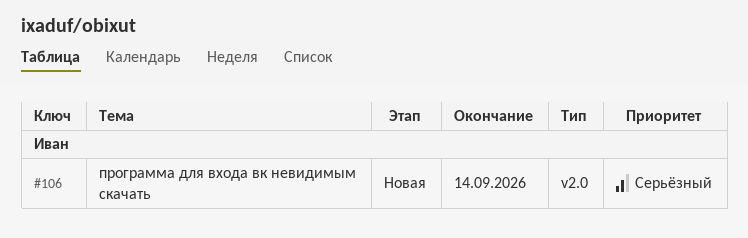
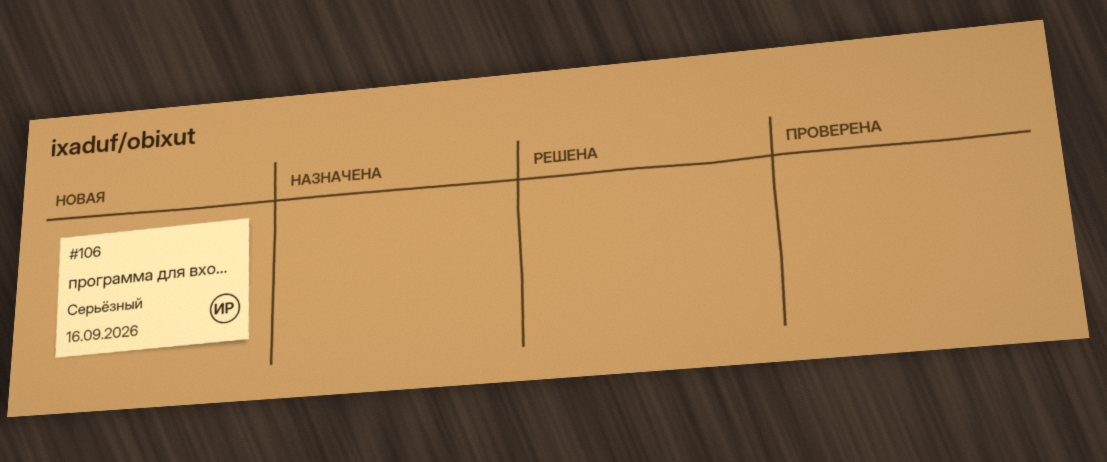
#106, due: Sep 14 -> Sep 16

